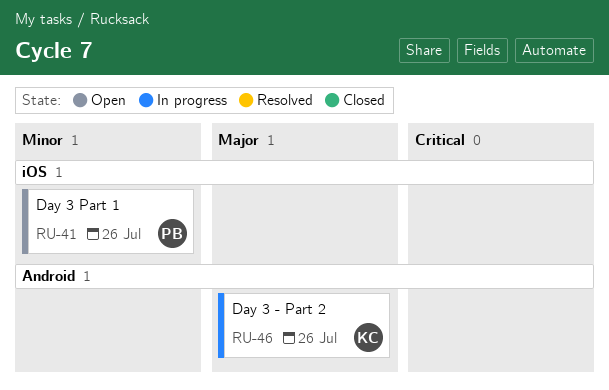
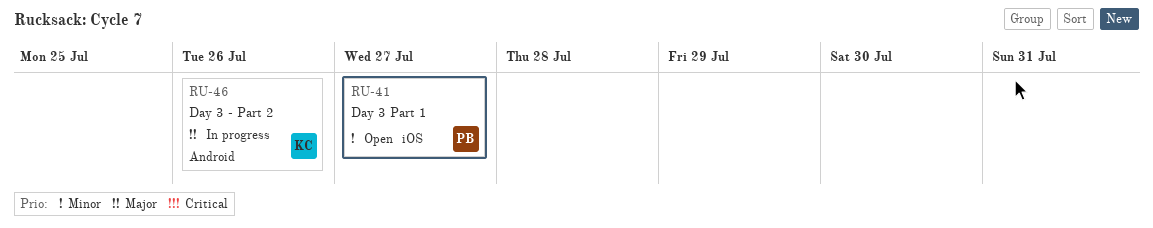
RU-41, due: Jul 26 -> Jul 27

